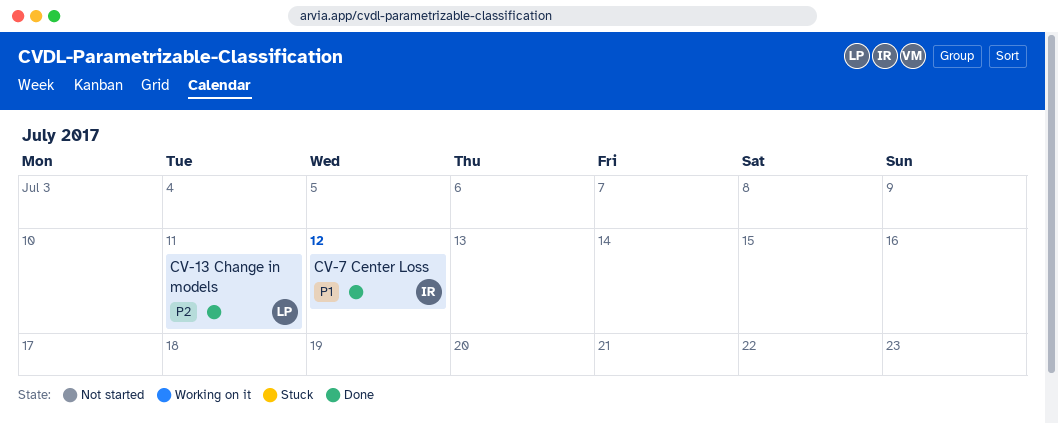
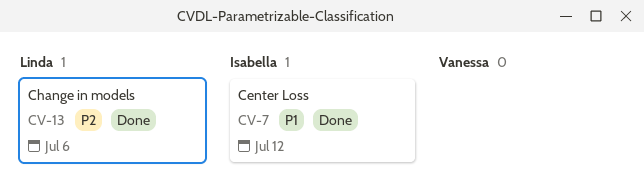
CV-13, due: Jul 11 -> Jul 6

